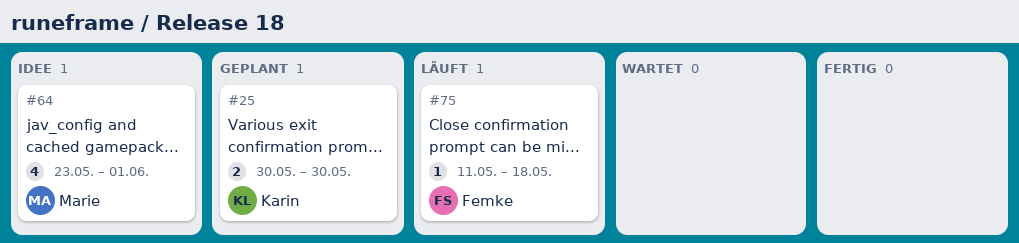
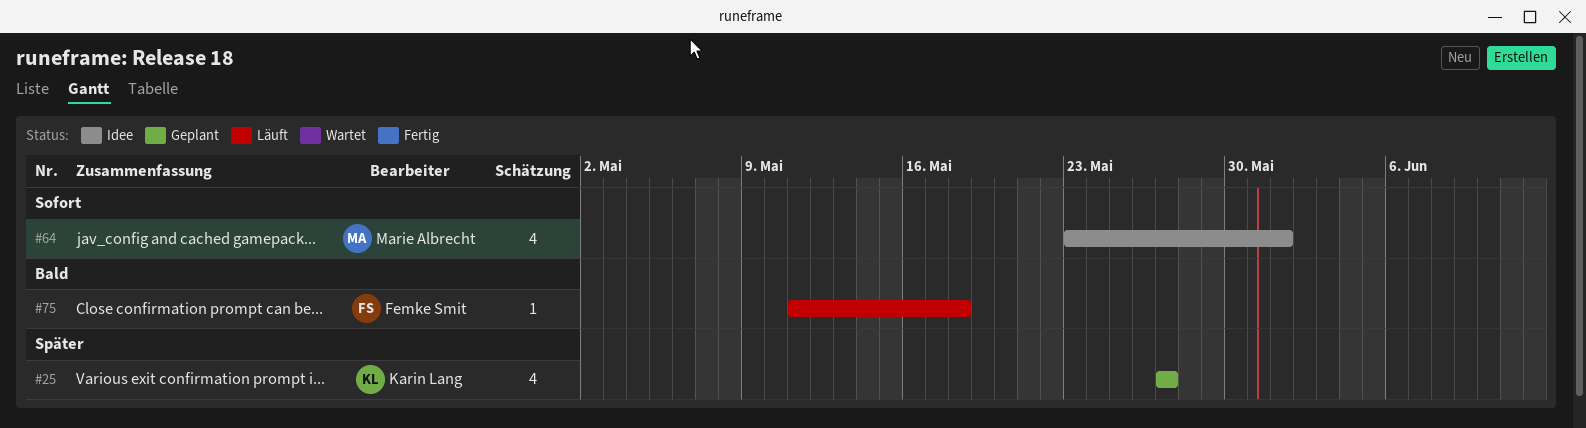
#25, estimate: 2 -> 4
#25, start: May 30 -> May 27
#25, due: May 30 -> May 27

